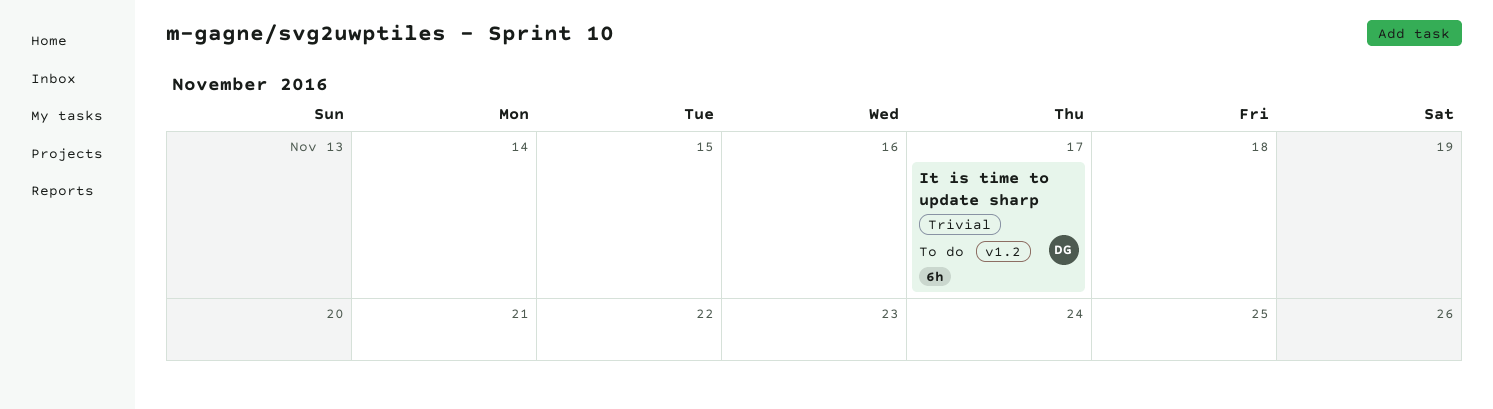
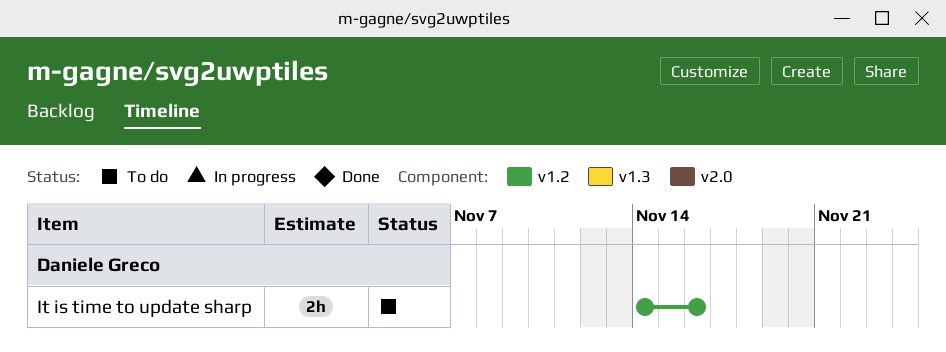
It is time to update sharp, estimate: 6h -> 2h
It is time to update sharp, due: Nov 17 -> Nov 16

